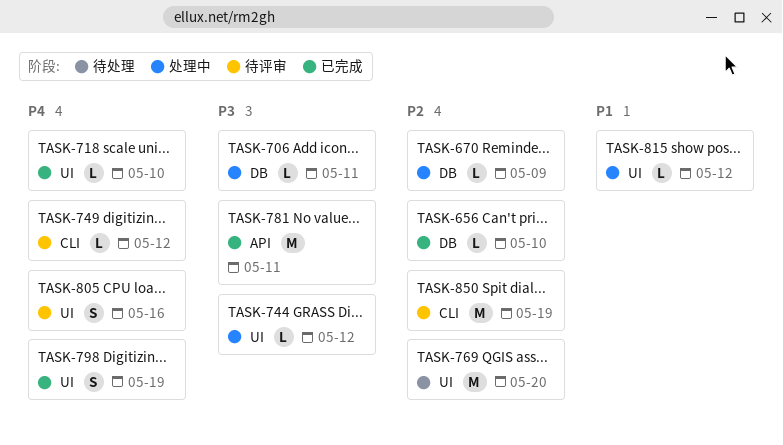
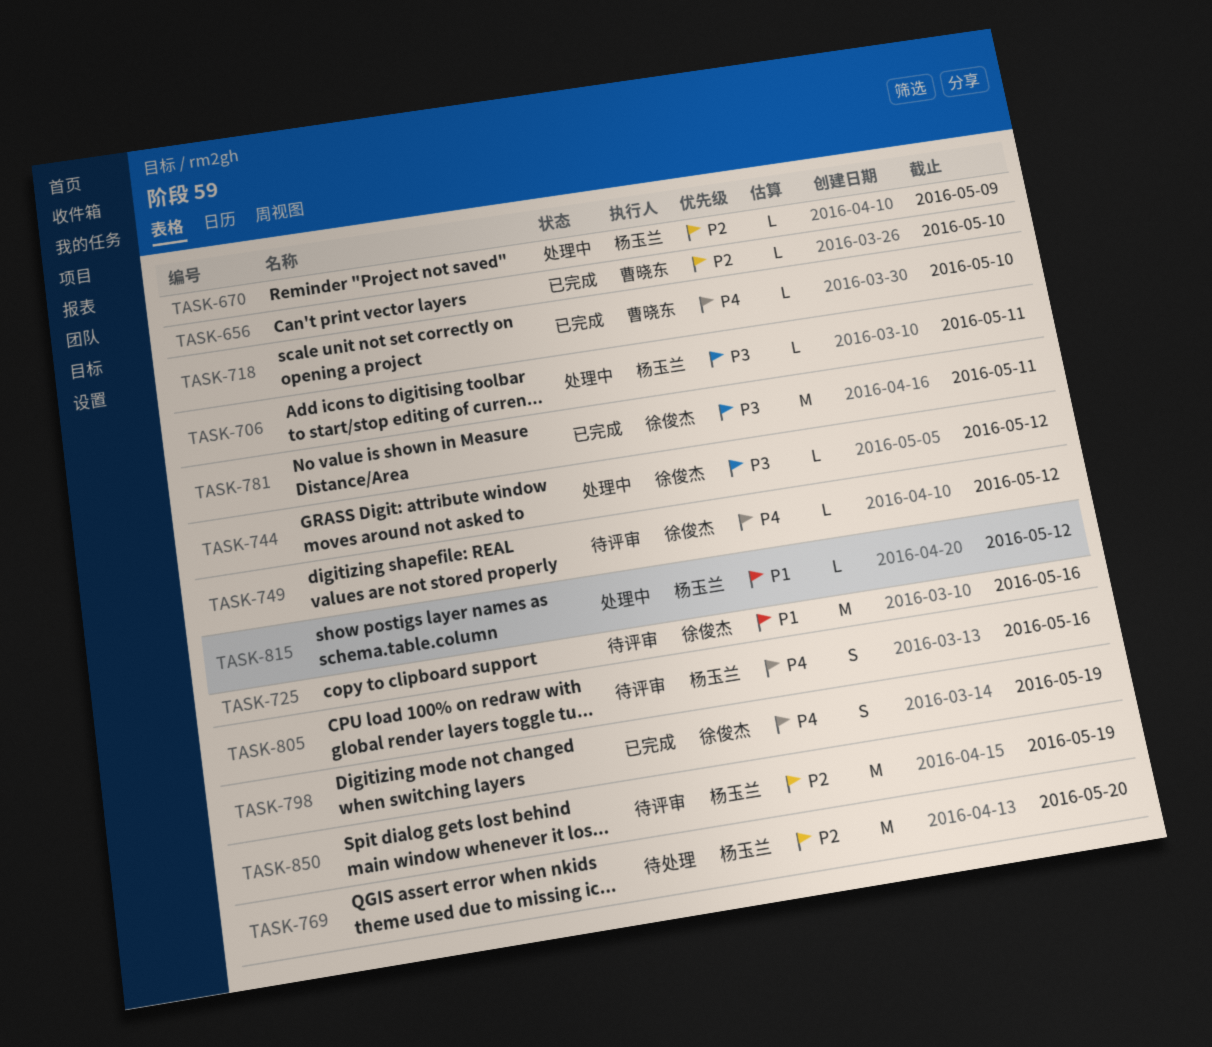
TASK-725: none -> present

